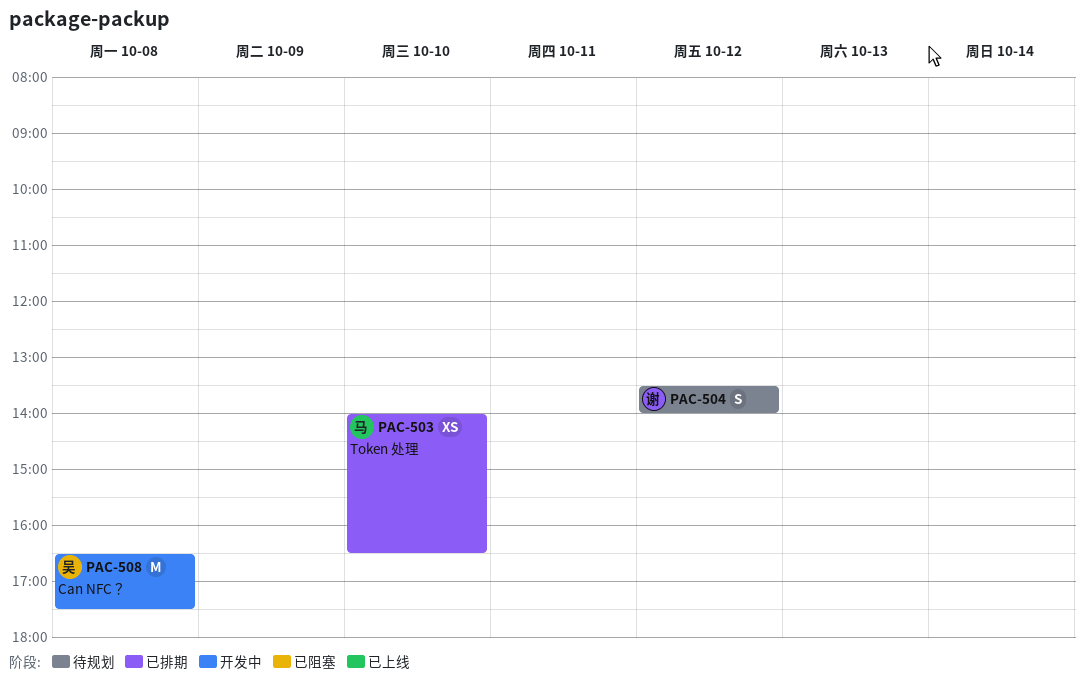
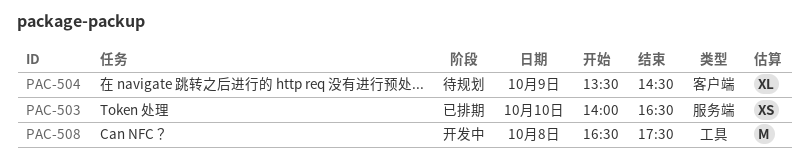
PAC-504, estimate: S -> XL
PAC-504, day: Oct 12 -> Oct 9
PAC-504, ends: 14:00 -> 14:30

